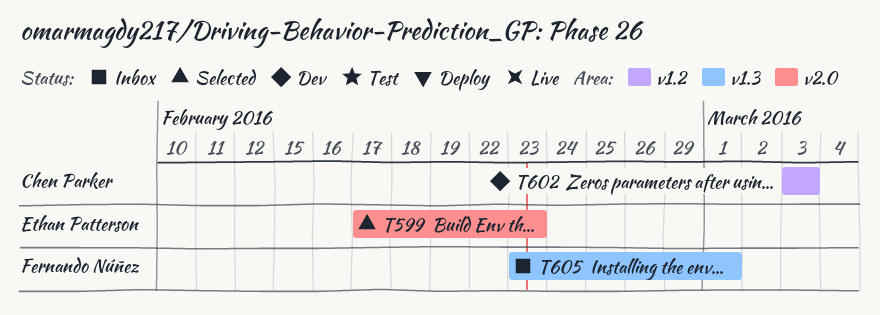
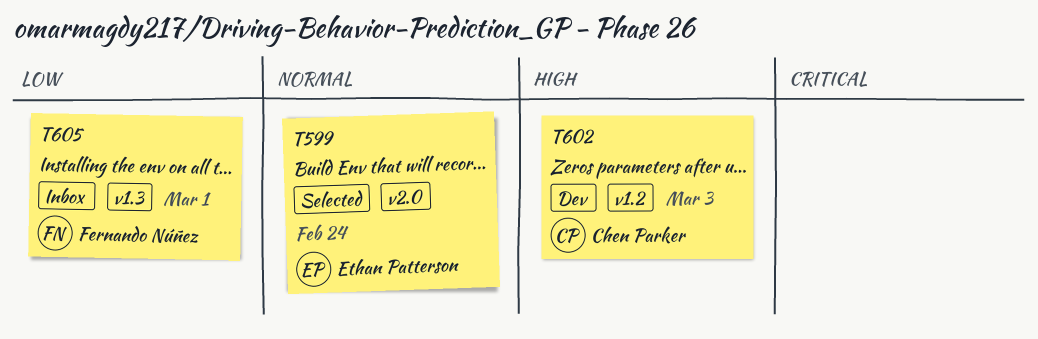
T599, due: Feb 23 -> Feb 24

